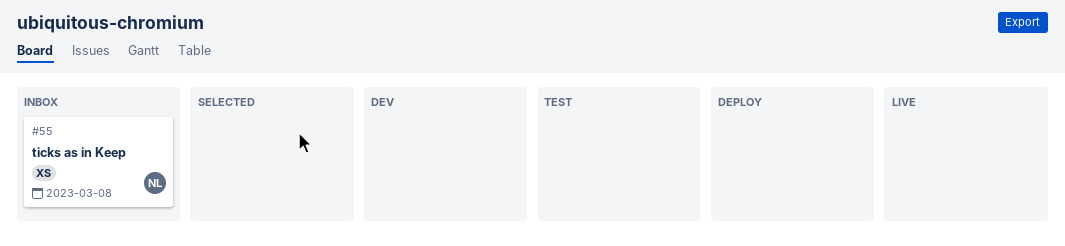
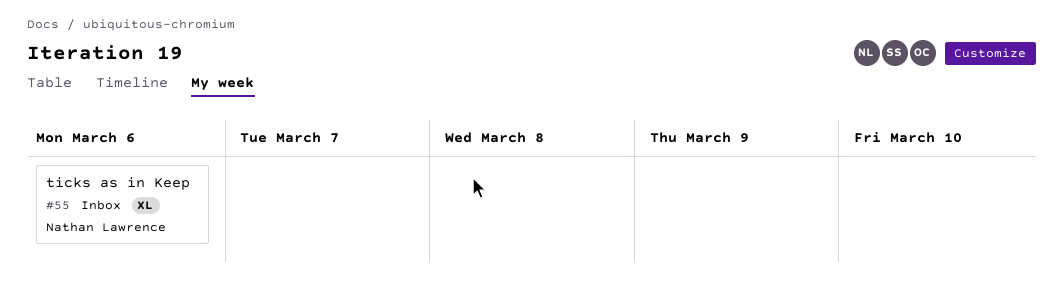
#55, estimate: XS -> XL
#55, due: Mar 8 -> Mar 6

